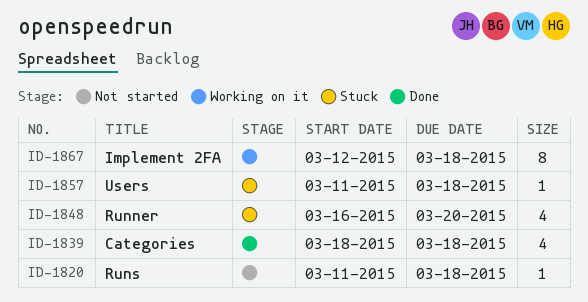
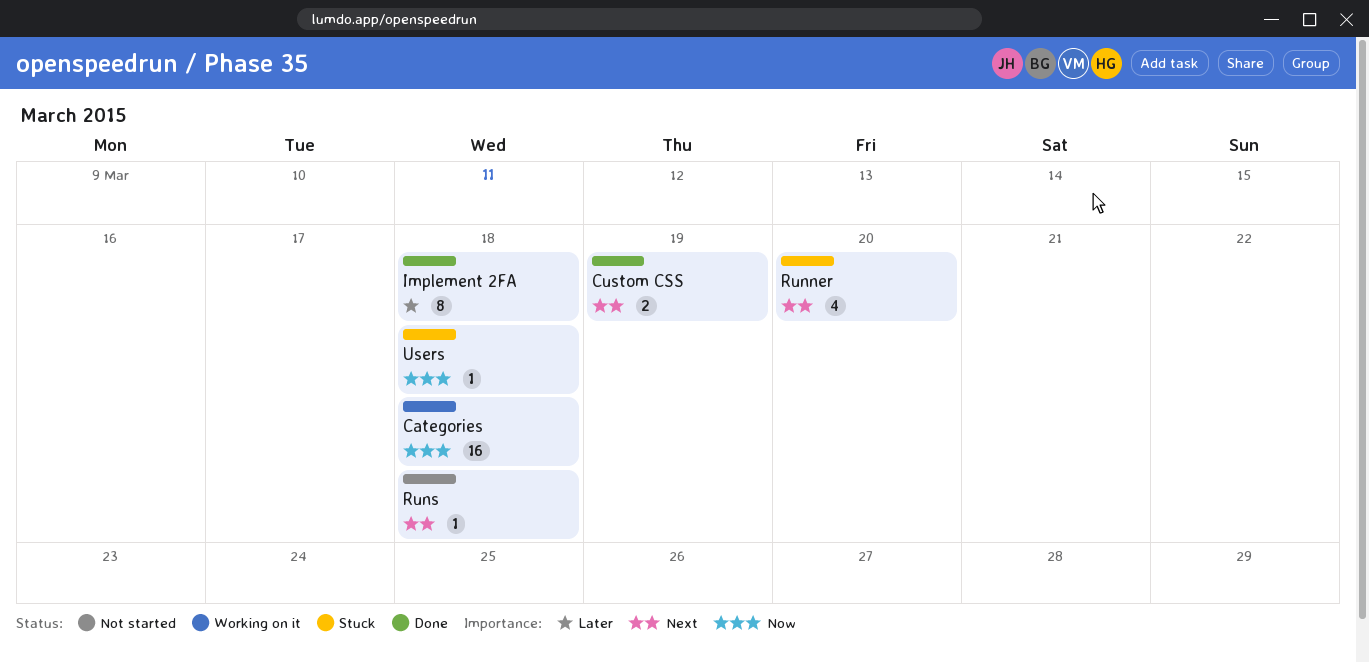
Categories, status: Done -> Working on it
Categories, estimate: 4 -> 16
Custom CSS: none -> present
Implement 2FA, status: Working on it -> Done

